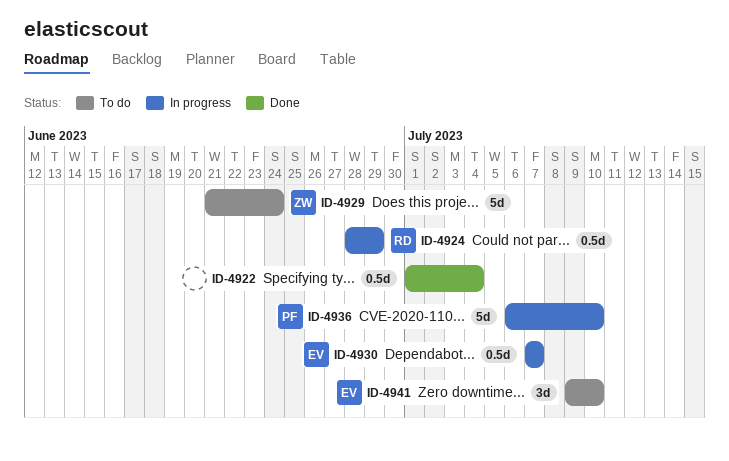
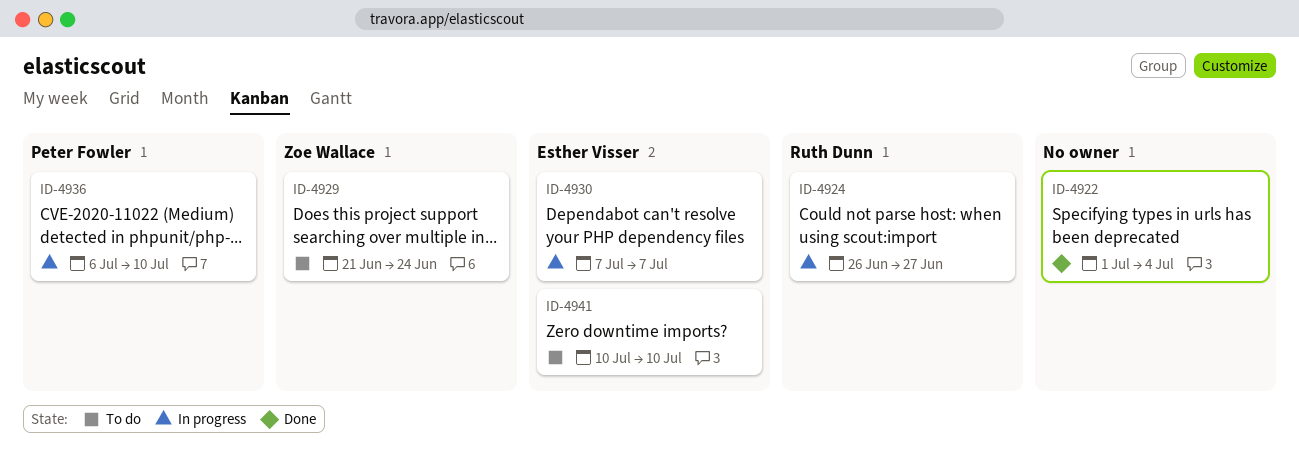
ID-4924, start: Jun 28 -> Jun 26
ID-4924, due: Jun 29 -> Jun 27
ID-4941, start: Jul 9 -> Jul 10

